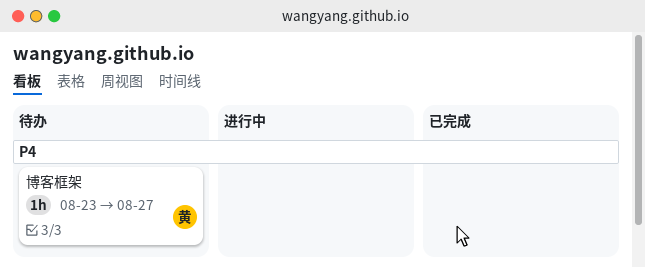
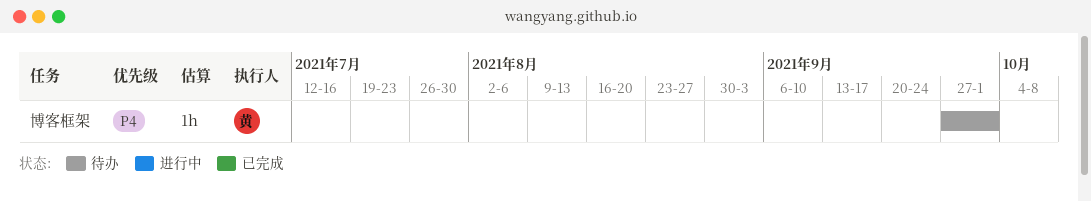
博客框架, start: Aug 23 -> Sep 27
博客框架, due: Aug 27 -> Oct 1

